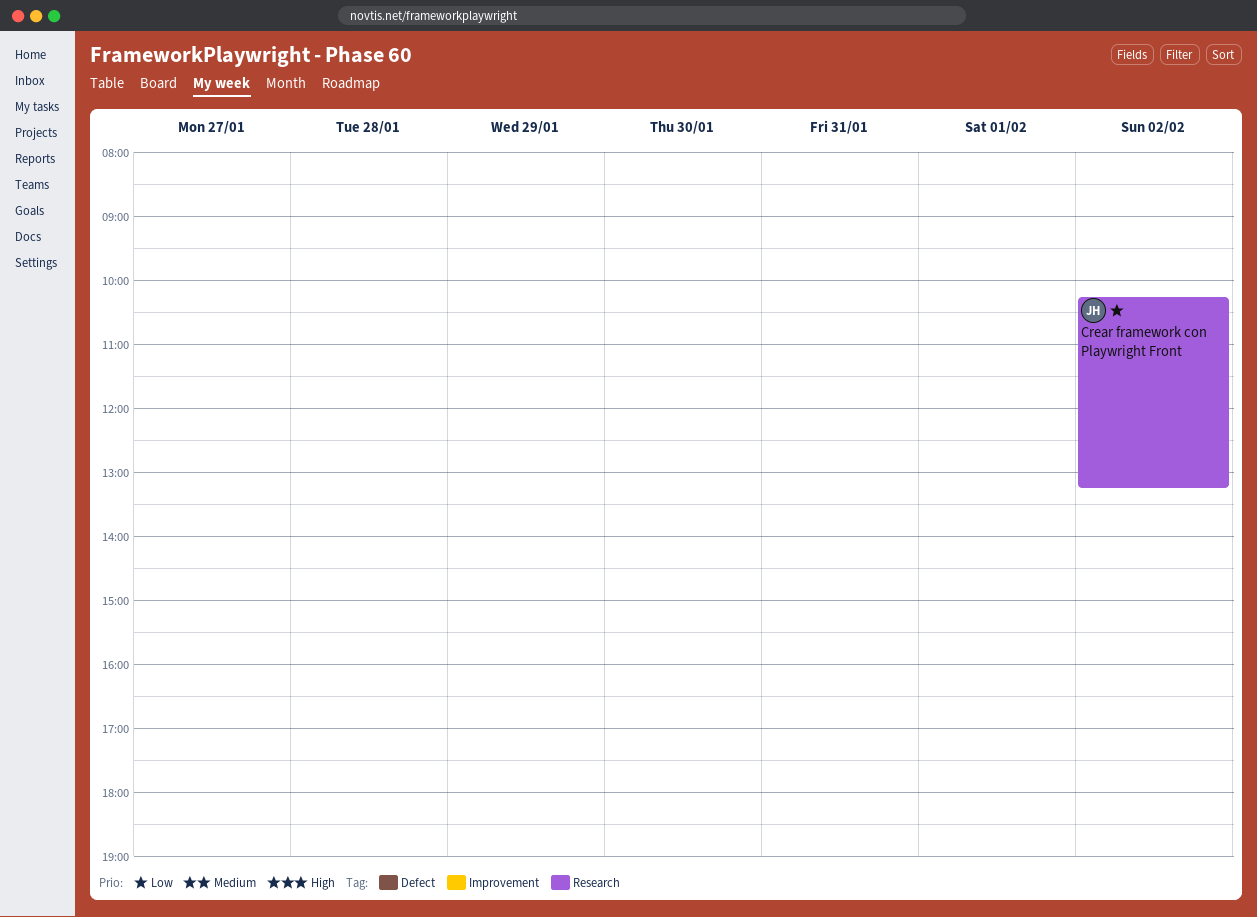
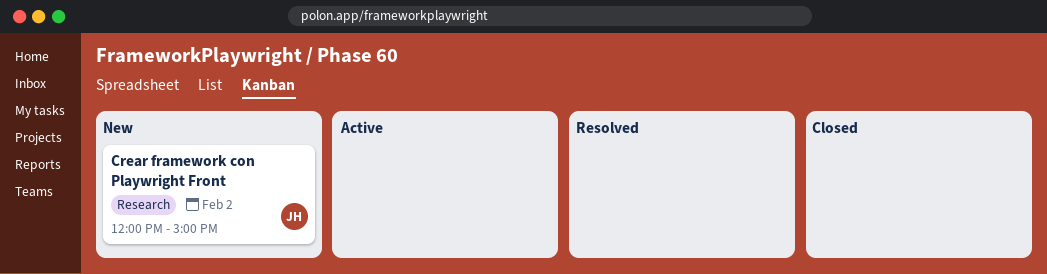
Crear framework con Playwright Front, begins: 10:15 -> 12:00
Crear framework con Playwright Front, ends: 13:15 -> 15:00

